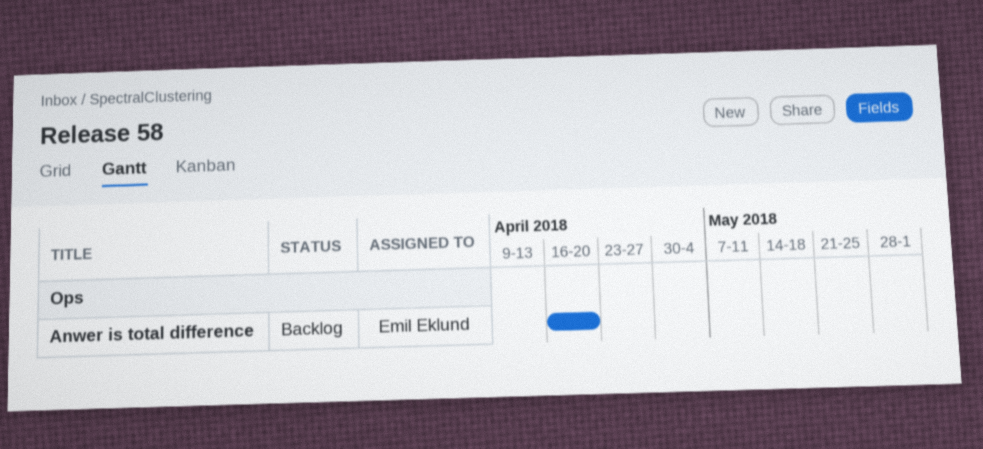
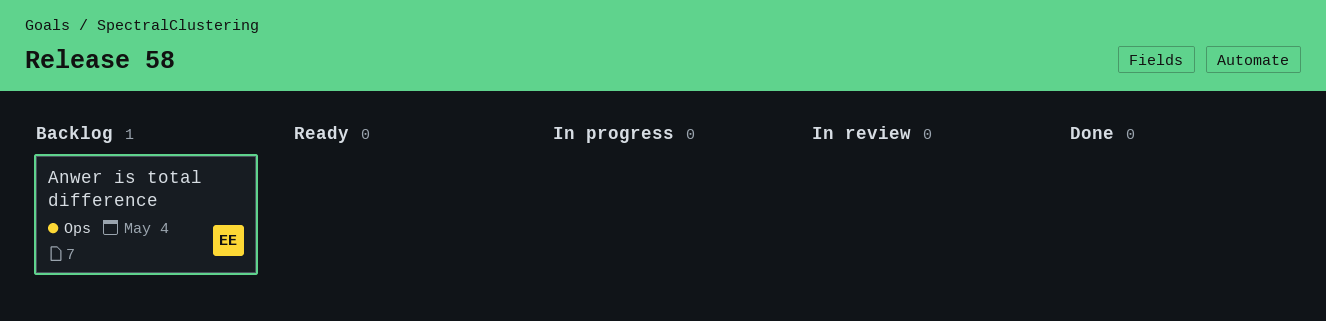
Anwer is total difference, due: Apr 20 -> May 4

